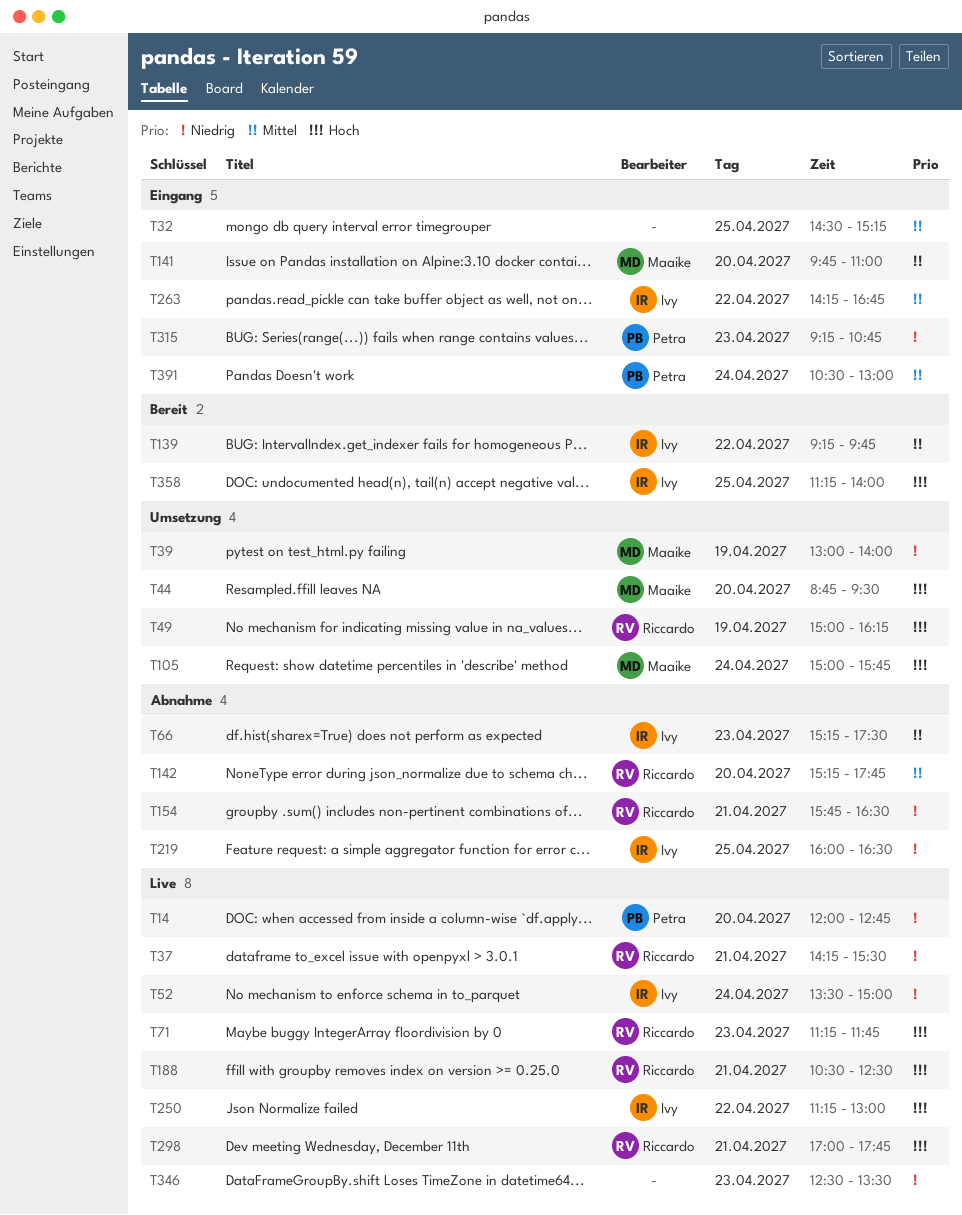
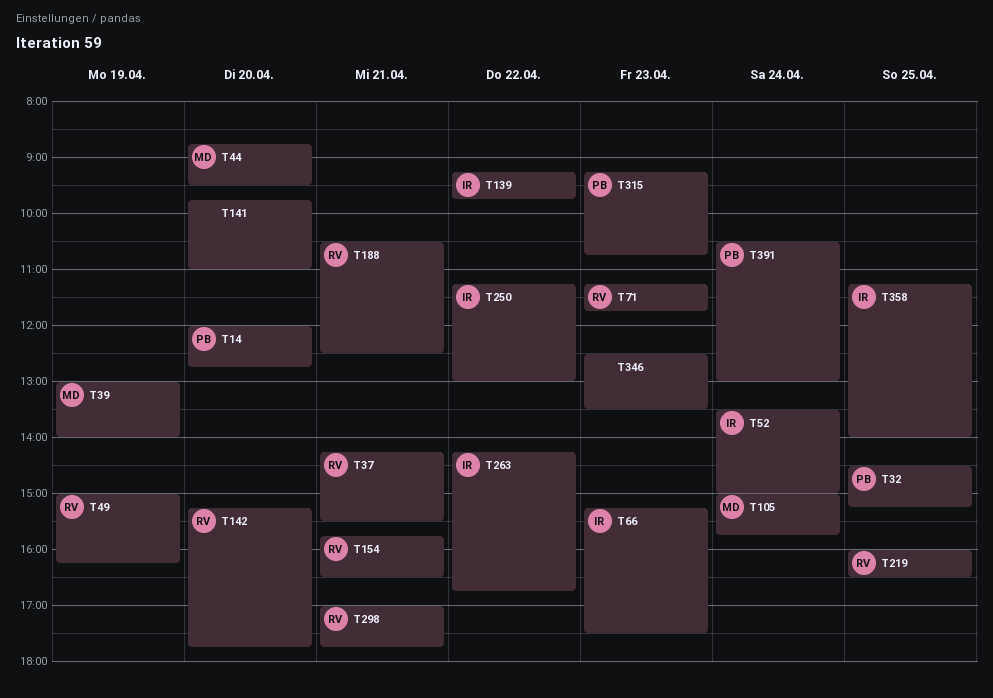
T32, owner: none -> Petra
T141, owner: Maaike -> none
T219, owner: Ivy -> Riccardo

